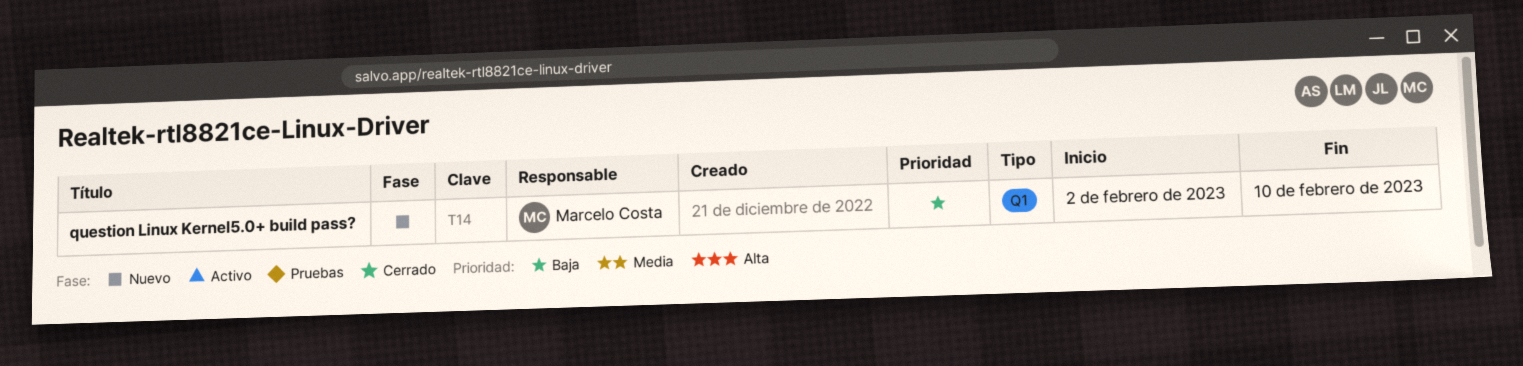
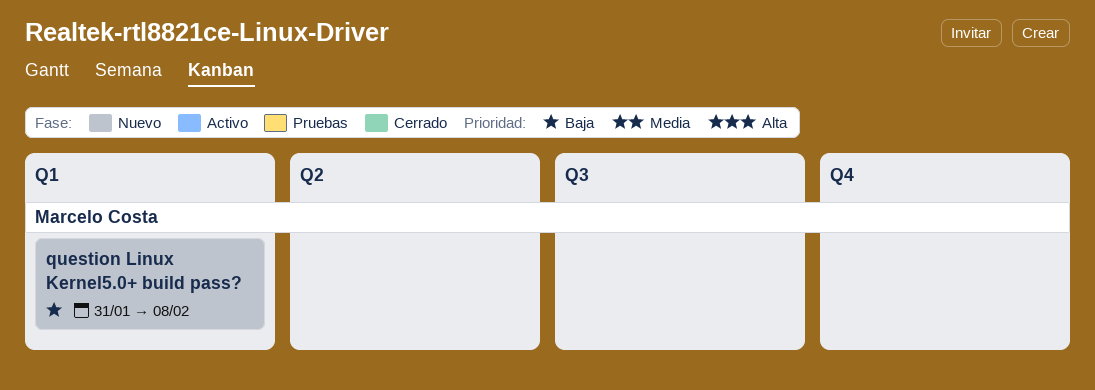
question Linux Kernel5.0+ build pass?, start: Feb 2 -> Jan 31
question Linux Kernel5.0+ build pass?, due: Feb 10 -> Feb 8

